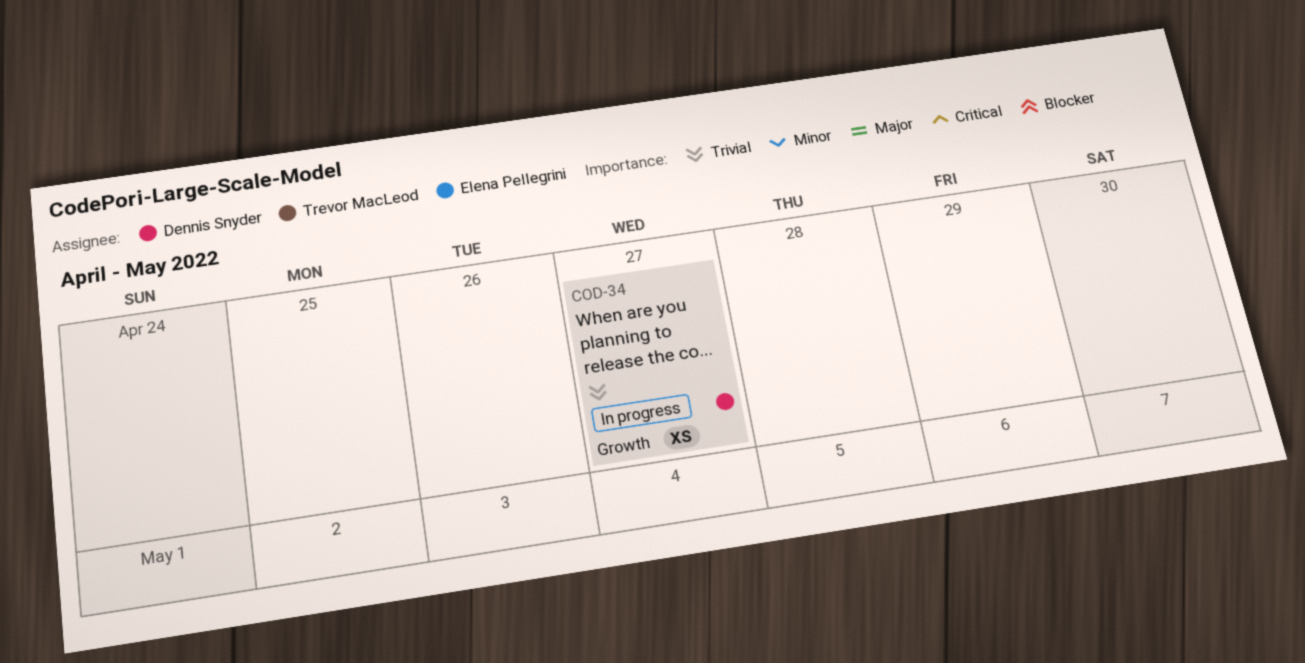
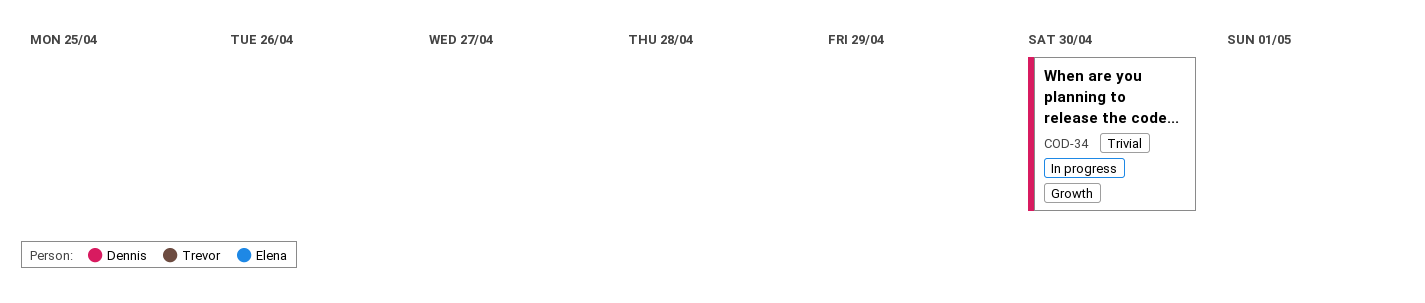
COD-34, due: Apr 27 -> Apr 30

